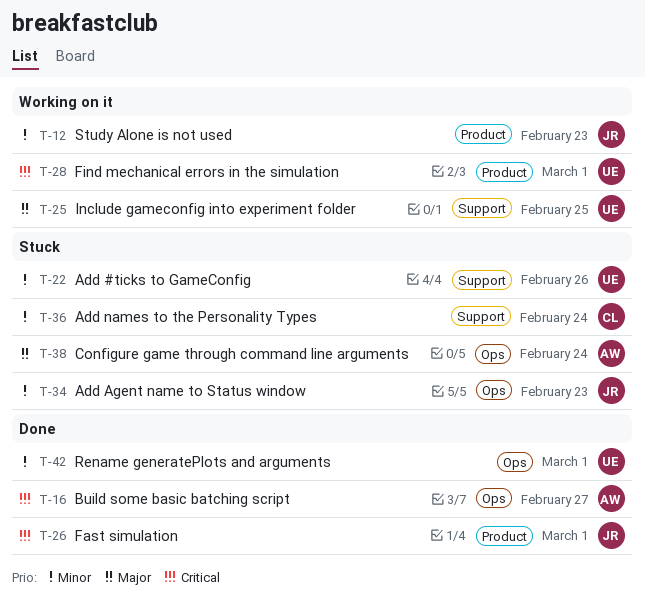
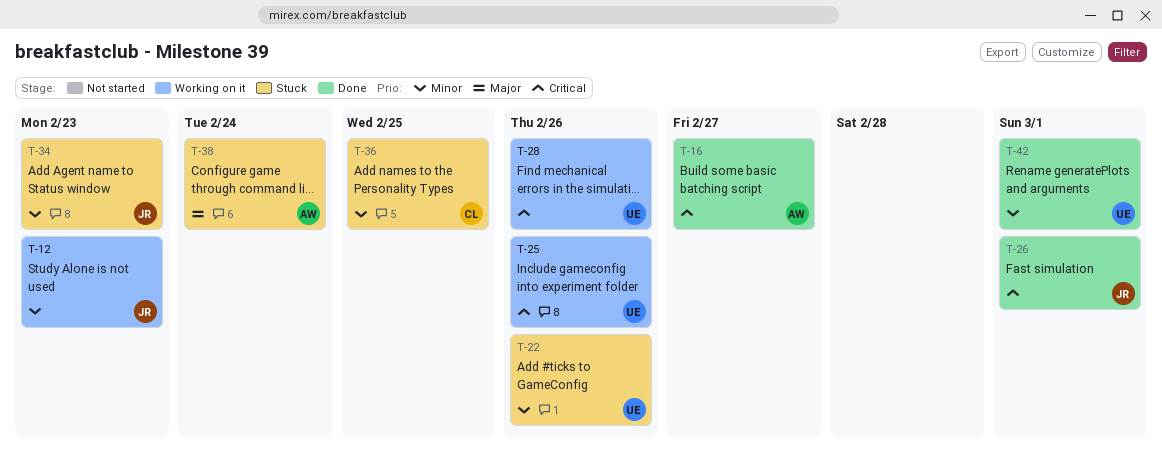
T-25, priority: Major -> Critical
T-25, due: Feb 25 -> Feb 26
T-28, due: Mar 1 -> Feb 26
T-36, due: Feb 24 -> Feb 25

